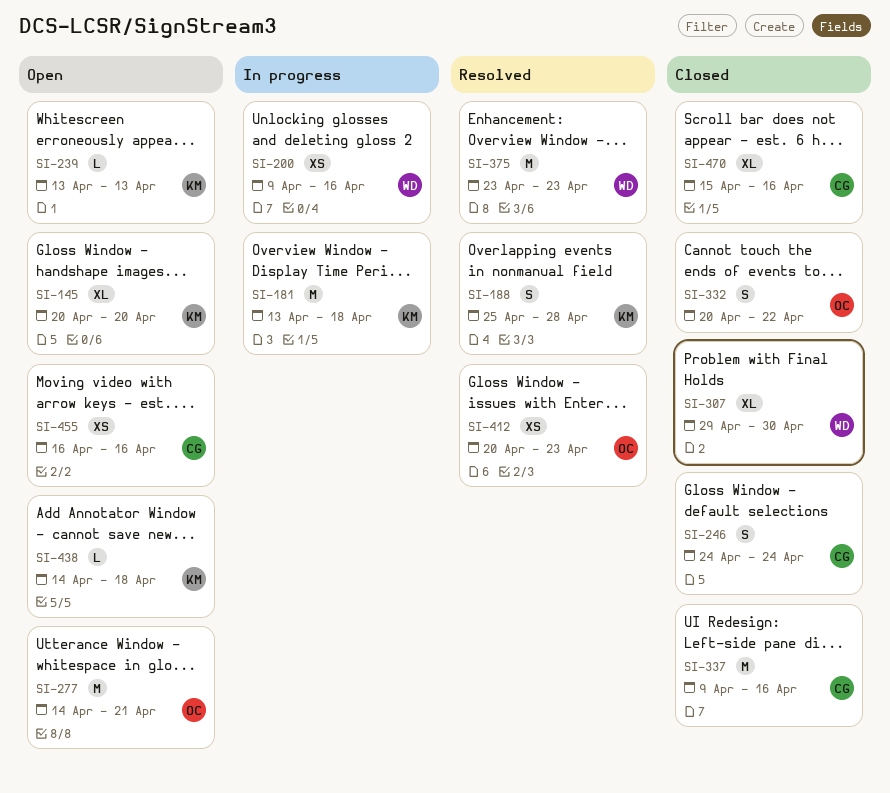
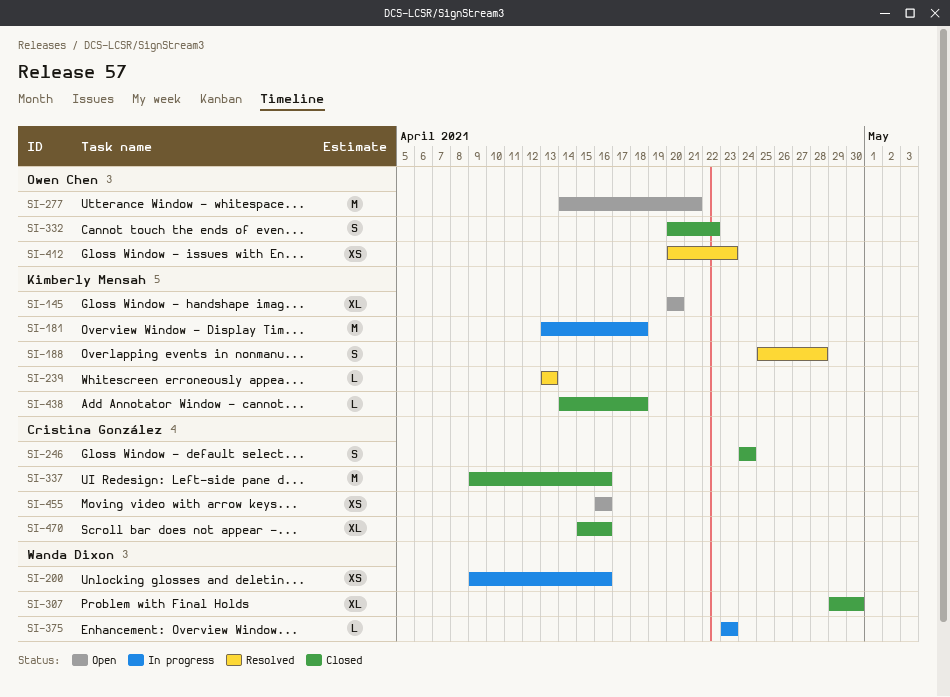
SI-239, status: Open -> Resolved
SI-375, status: Resolved -> In progress
SI-375, estimate: M -> L
SI-438, status: Open -> Closed

